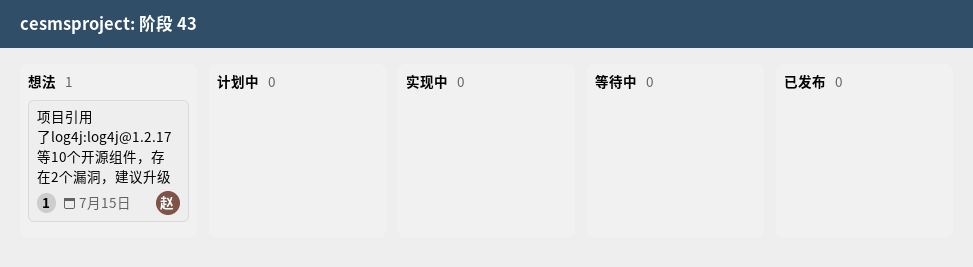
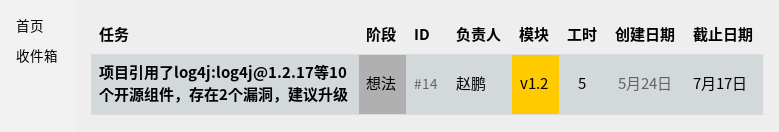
项目引用了log4j:log4j@1.2.17等10个开源组件，存在2个漏洞，建议升级, estimate: 1 -> 5
项目引用了log4j:log4j@1.2.17等10个开源组件，存在2个漏洞，建议升级, due: Jul 15 -> Jul 17

